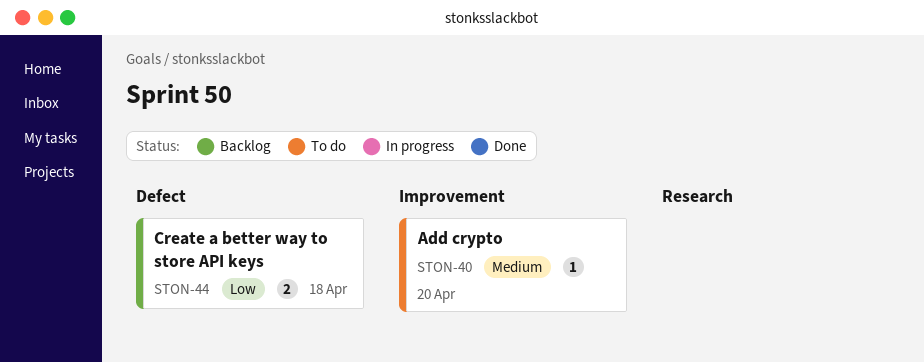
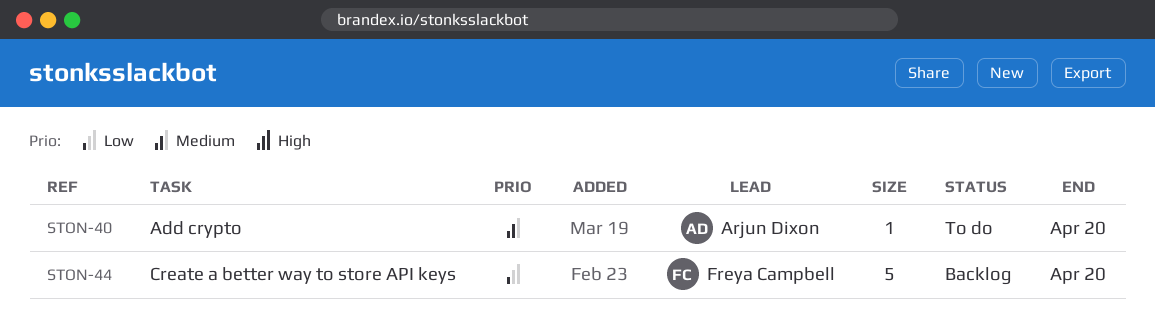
STON-44, estimate: 2 -> 5
STON-44, due: Apr 18 -> Apr 20

